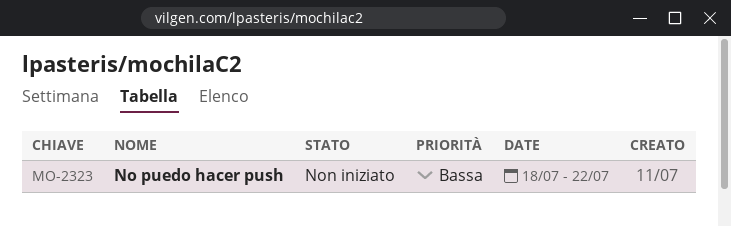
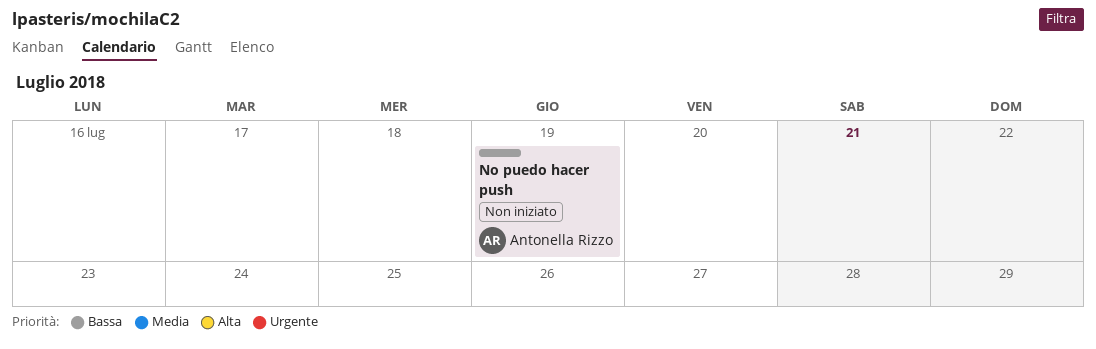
No puedo hacer push, due: Jul 22 -> Jul 19

